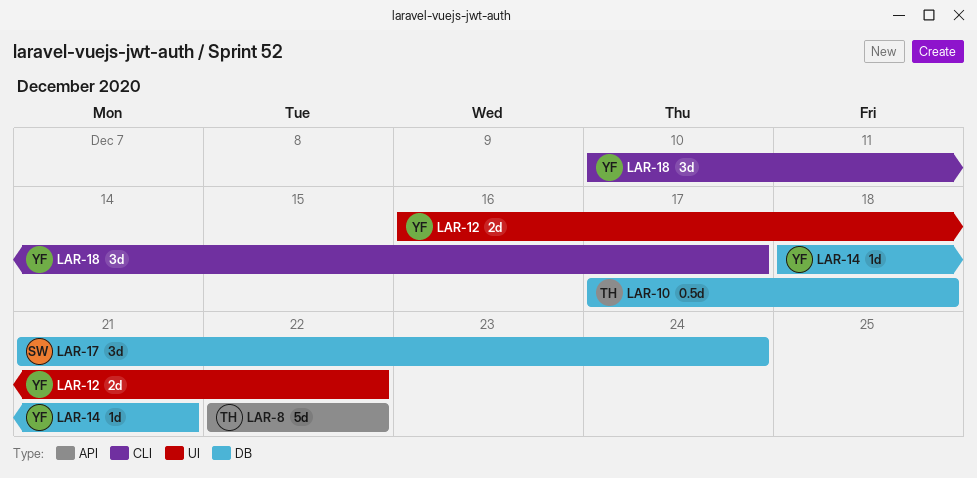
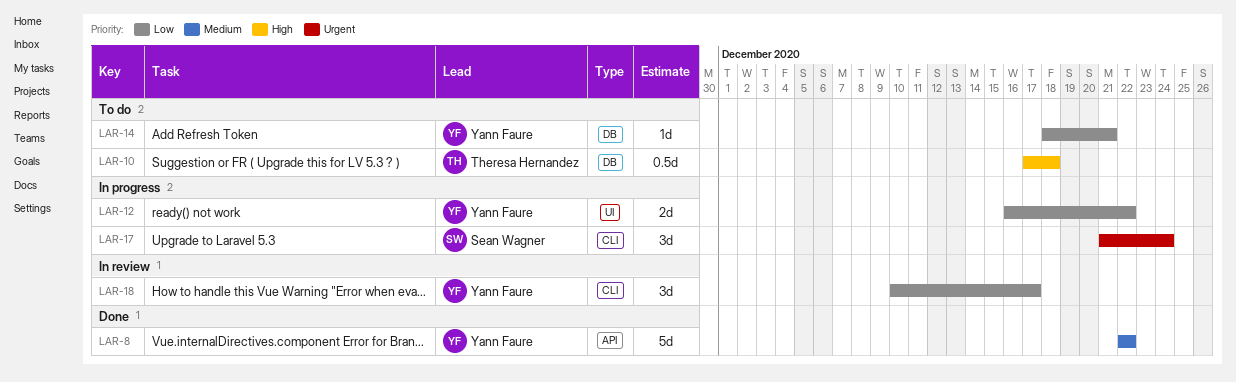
LAR-8, owner: Theresa Hernandez -> Yann Faure
LAR-17, label: DB -> CLI

